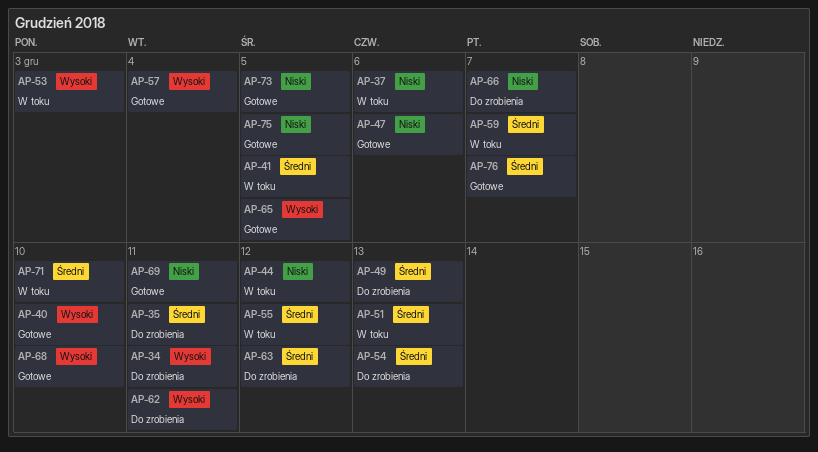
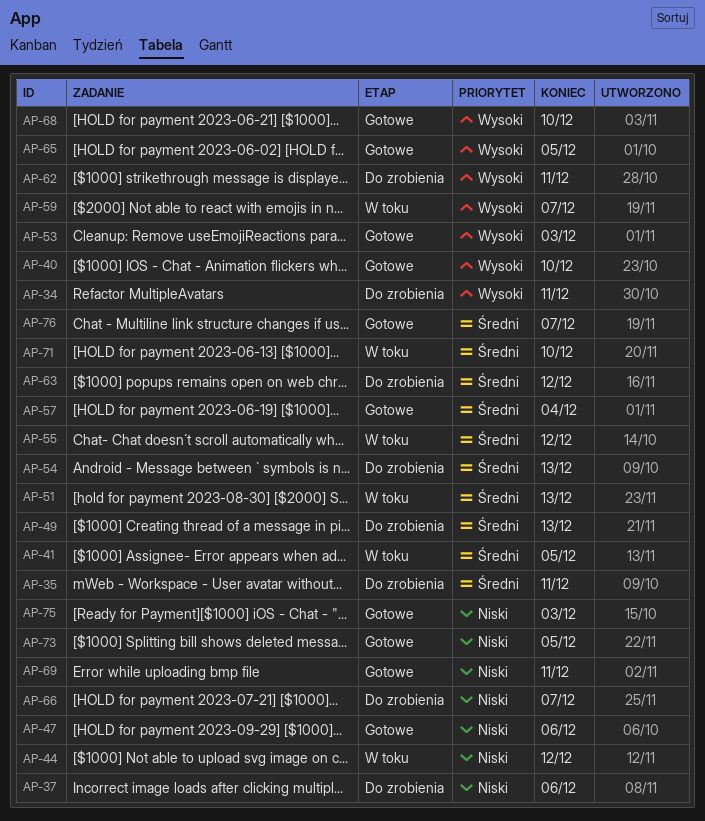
AP-37, status: W toku -> Do zrobienia
AP-53, status: W toku -> Gotowe
AP-57, priority: Wysoki -> Średni
AP-59, priority: Średni -> Wysoki
AP-75, due: Dec 5 -> Dec 3

